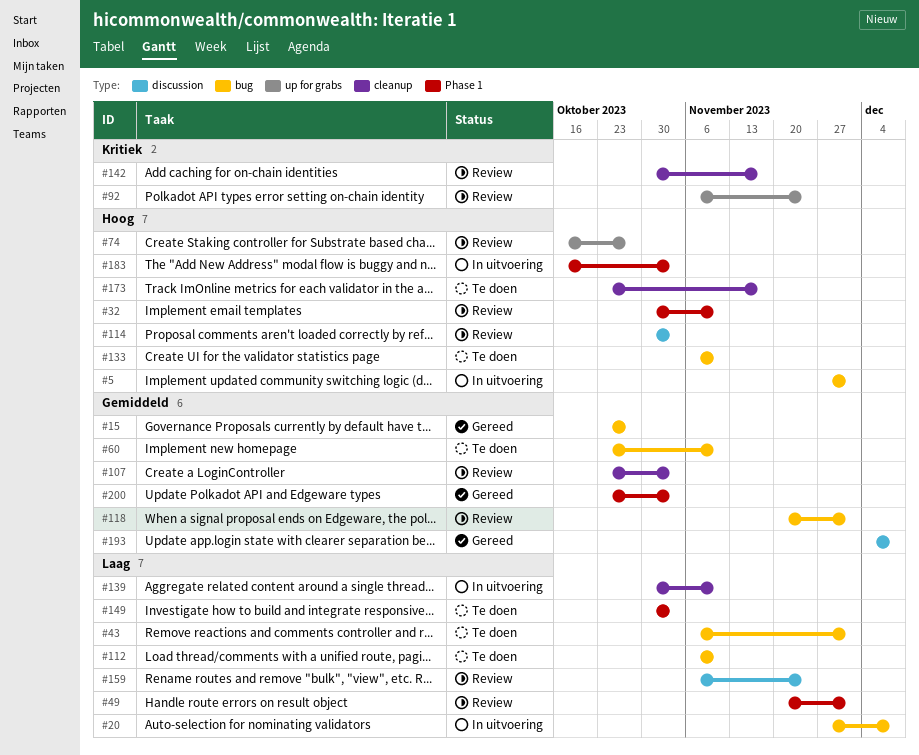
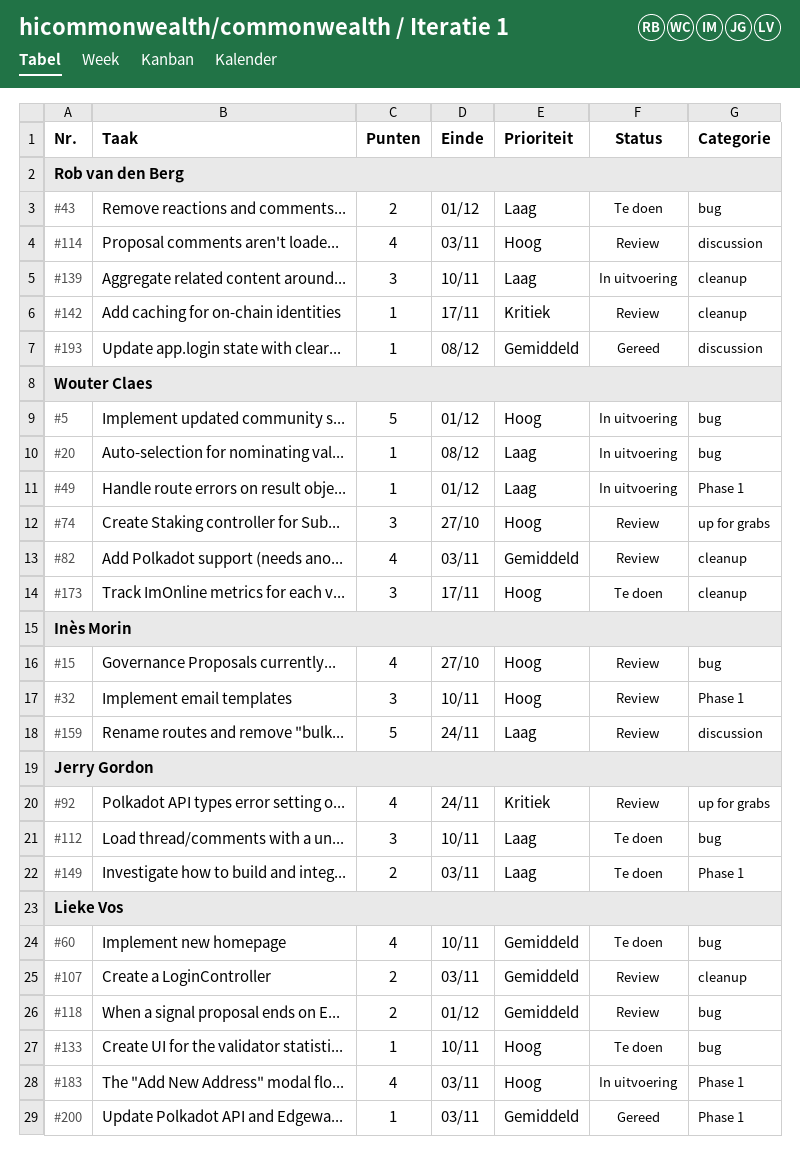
#15, status: Gereed -> Review
#15, priority: Gemiddeld -> Hoog
#49, status: Review -> In uitvoering
#82: none -> present

